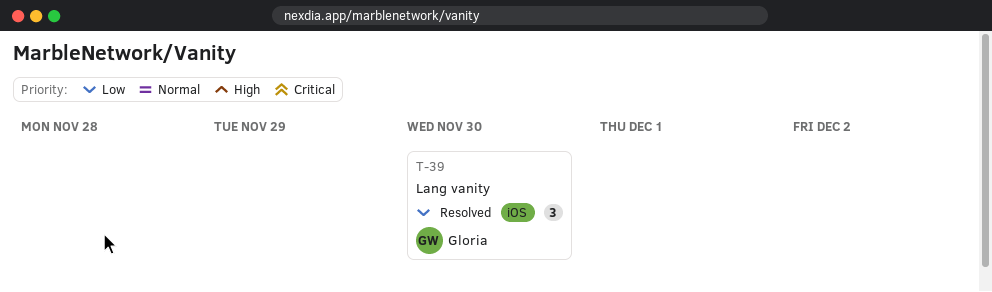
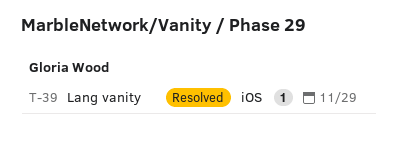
T-39, estimate: 3 -> 1
T-39, due: Nov 30 -> Nov 29

